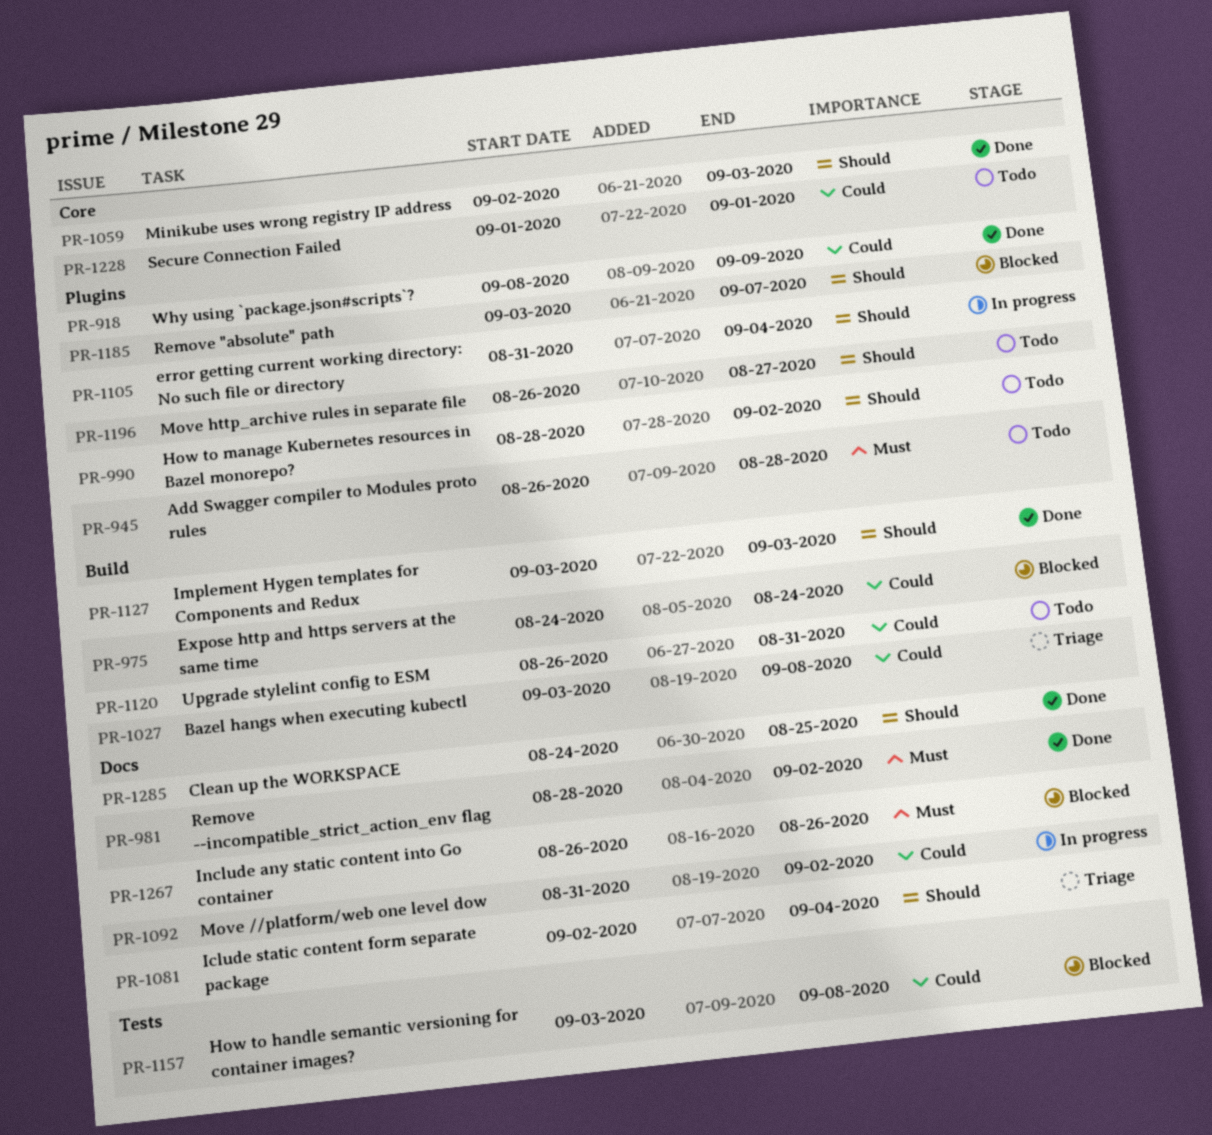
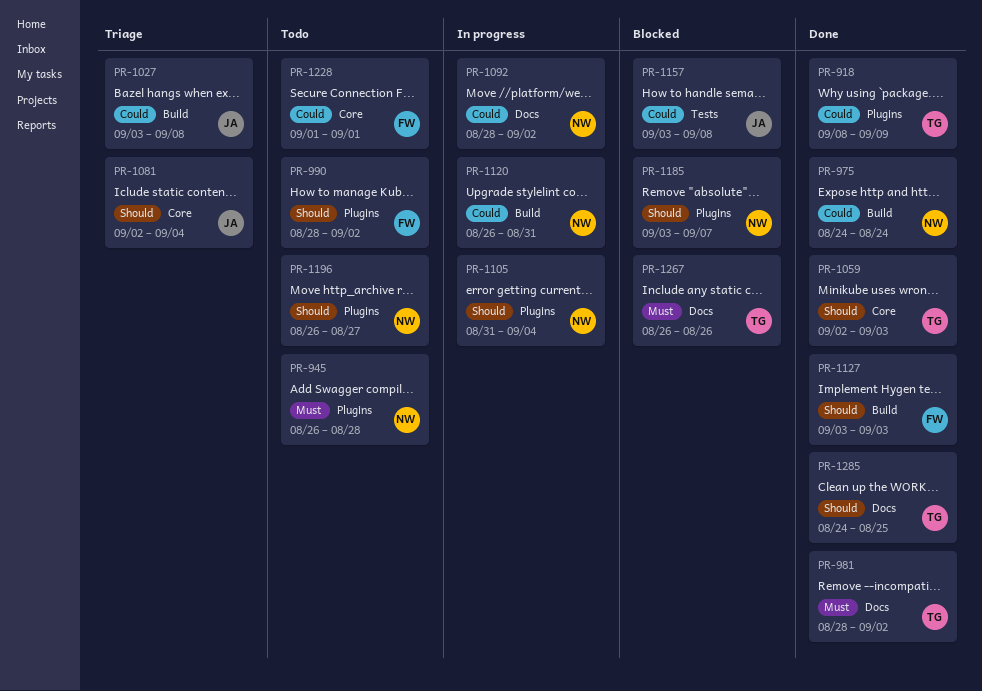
PR-975, status: Blocked -> Done
PR-1081, label: Docs -> Core
PR-1092, start: Aug 31 -> Aug 28
PR-1120, status: Todo -> In progress

